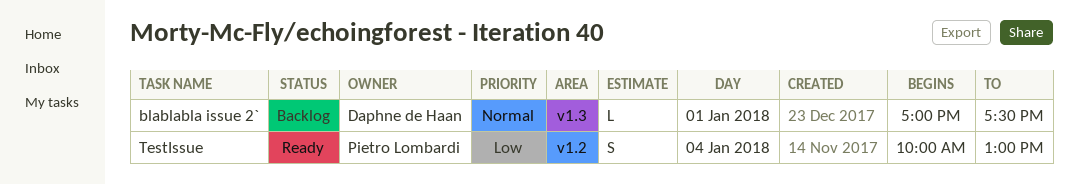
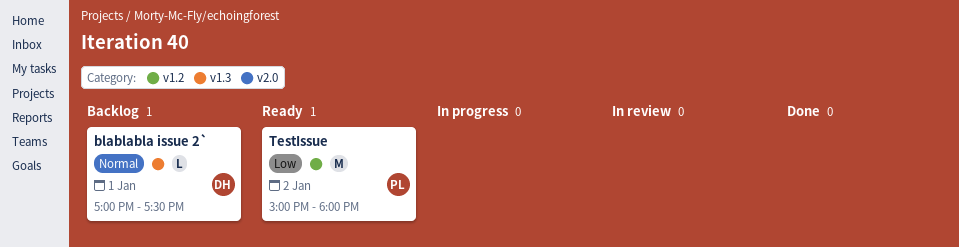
TestIssue, estimate: S -> M
TestIssue, day: Jan 4 -> Jan 2
TestIssue, begins: 10:00 -> 15:00
TestIssue, ends: 13:00 -> 18:00

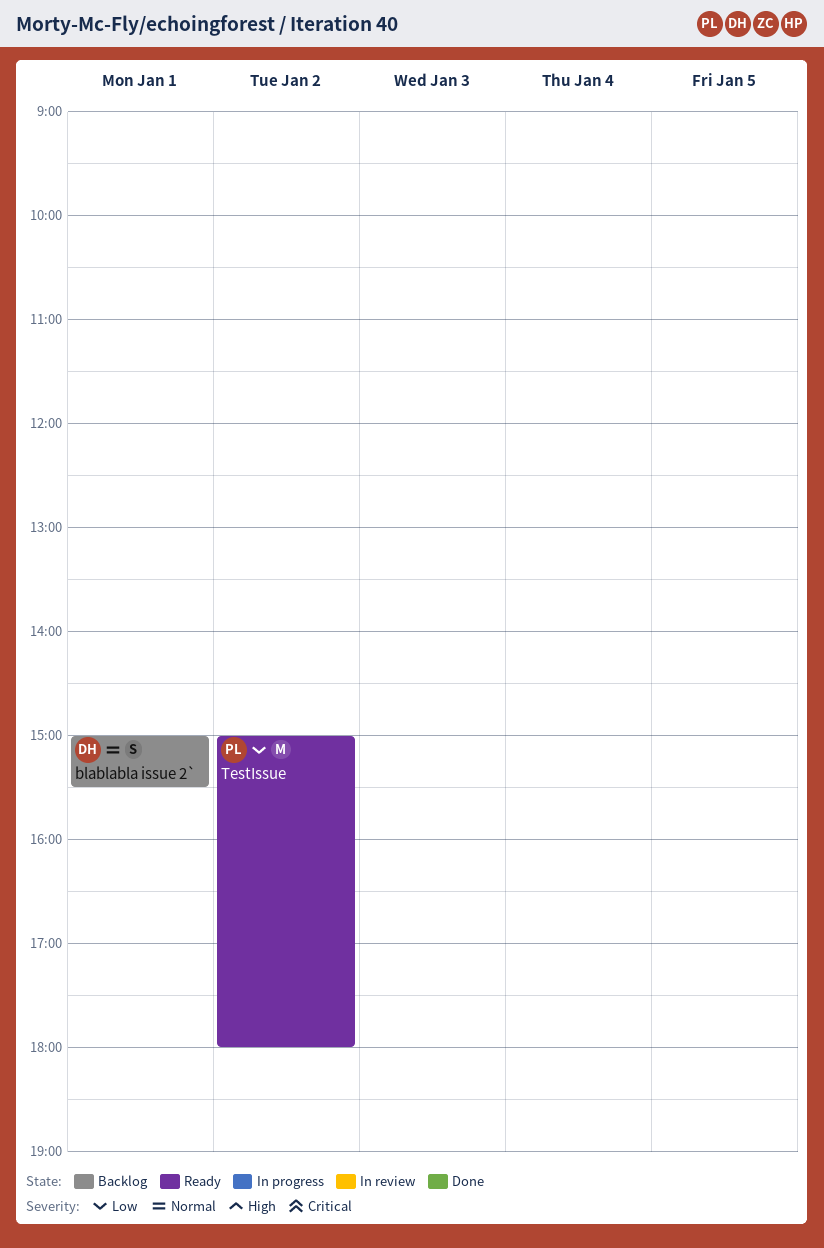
blablabla issue 2`, estimate: L -> S
blablabla issue 2`, begins: 17:00 -> 15:00
blablabla issue 2`, ends: 17:30 -> 15:30

